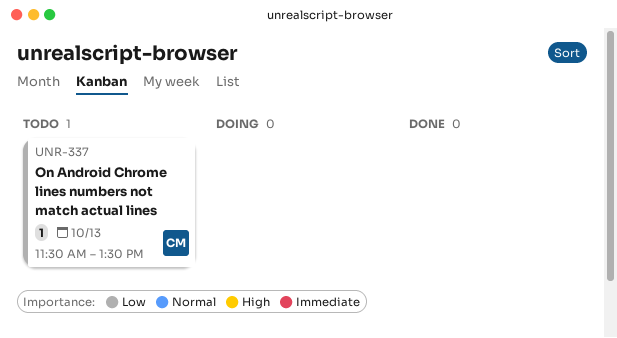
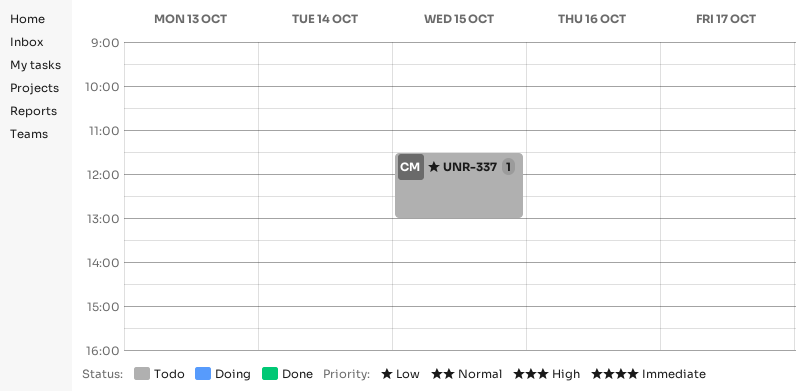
UNR-337, day: Oct 13 -> Oct 15
UNR-337, ends: 13:30 -> 13:00

